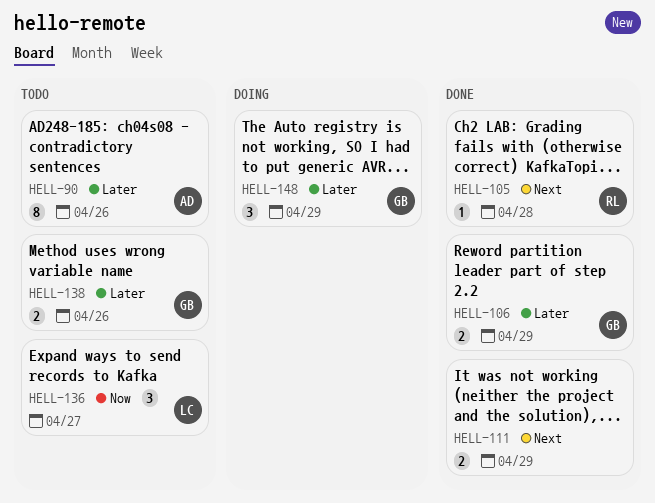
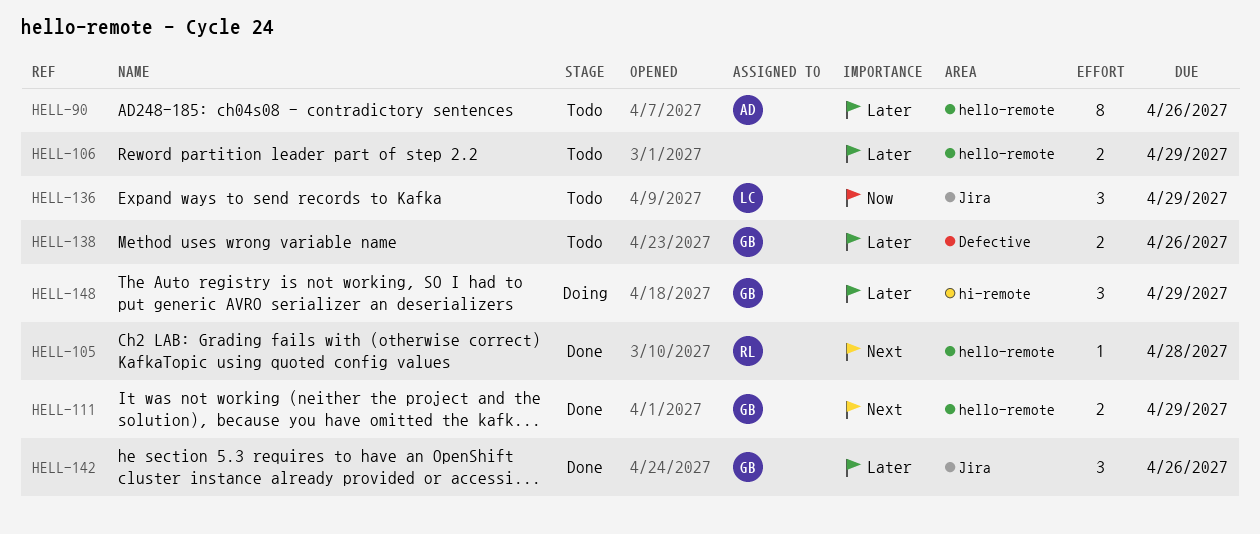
HELL-106, status: Done -> Todo
HELL-106, owner: GB -> none
HELL-111, owner: none -> GB
HELL-136, due: Apr 27 -> Apr 29
HELL-142: none -> present

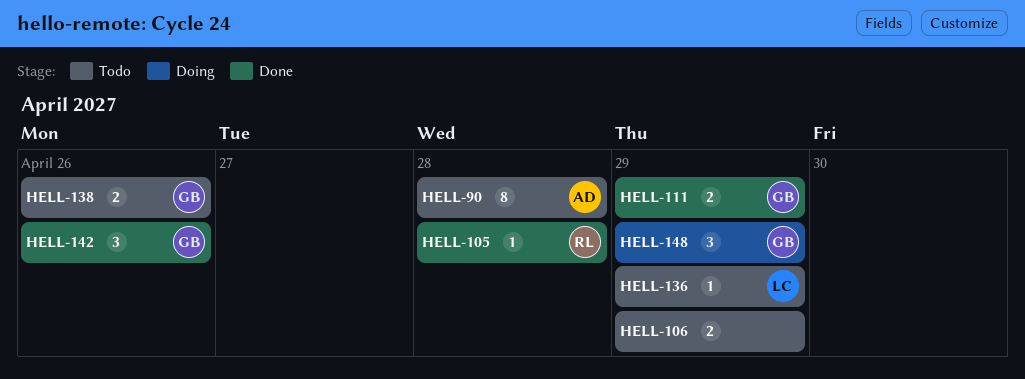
HELL-90, due: Apr 26 -> Apr 28
HELL-136, estimate: 3 -> 1

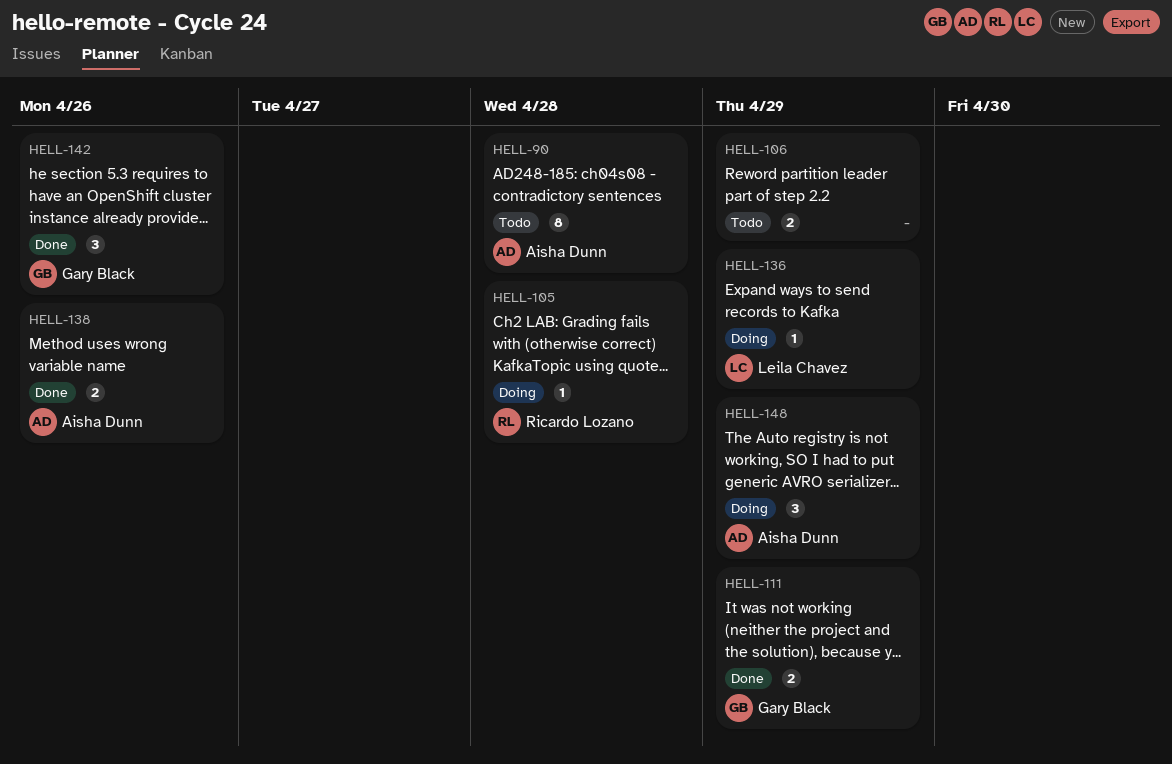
HELL-105, status: Done -> Doing
HELL-136, status: Todo -> Doing
HELL-138, status: Todo -> Done
HELL-138, owner: Gary Black -> Aisha Dunn
HELL-148, owner: Gary Black -> Aisha Dunn

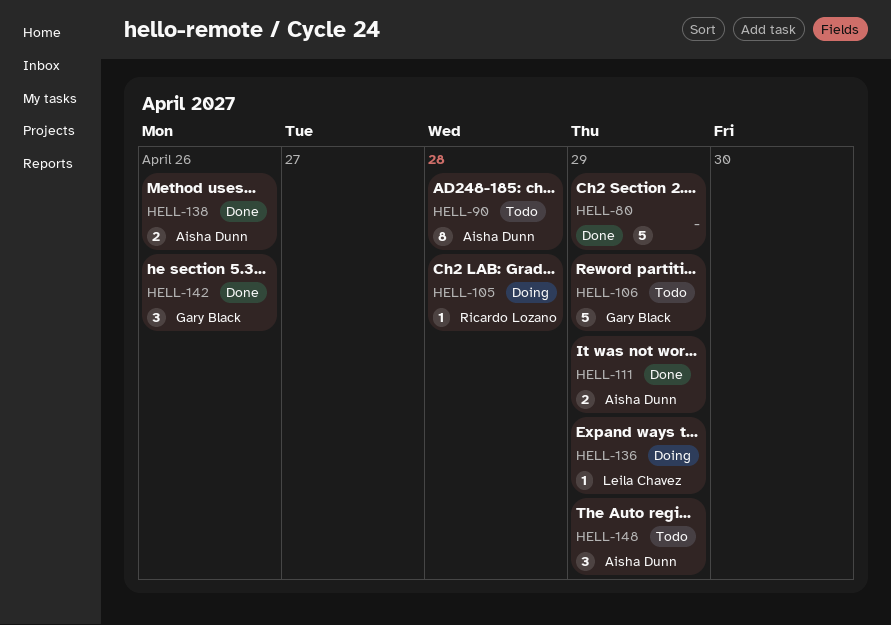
HELL-80: none -> present
HELL-106, owner: none -> Gary Black
HELL-106, estimate: 2 -> 5
HELL-111, owner: Gary Black -> Aisha Dunn
HELL-148, status: Doing -> Todo

